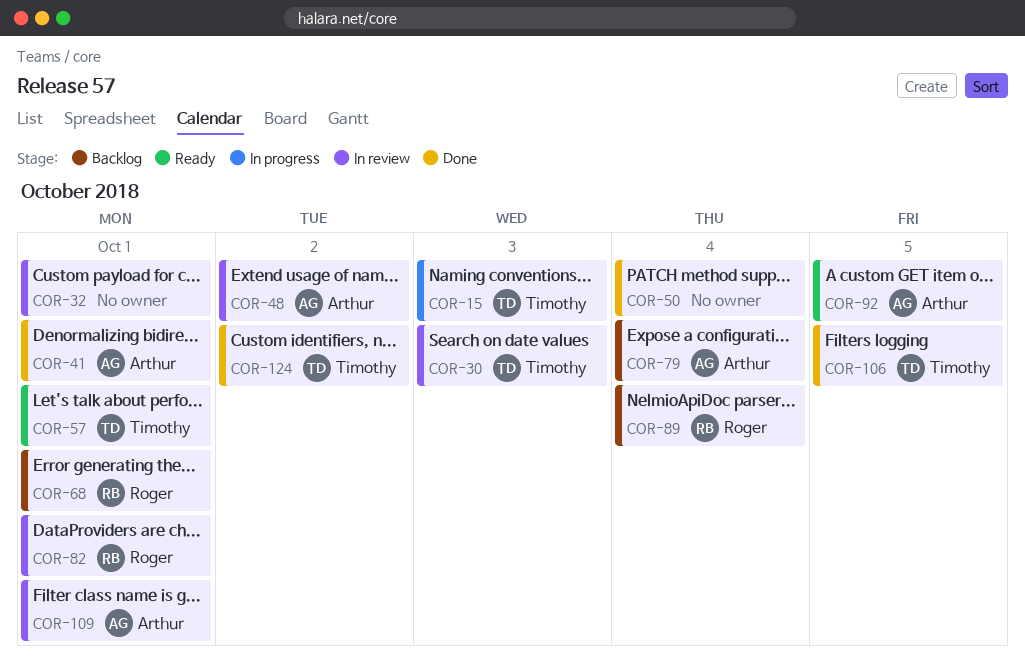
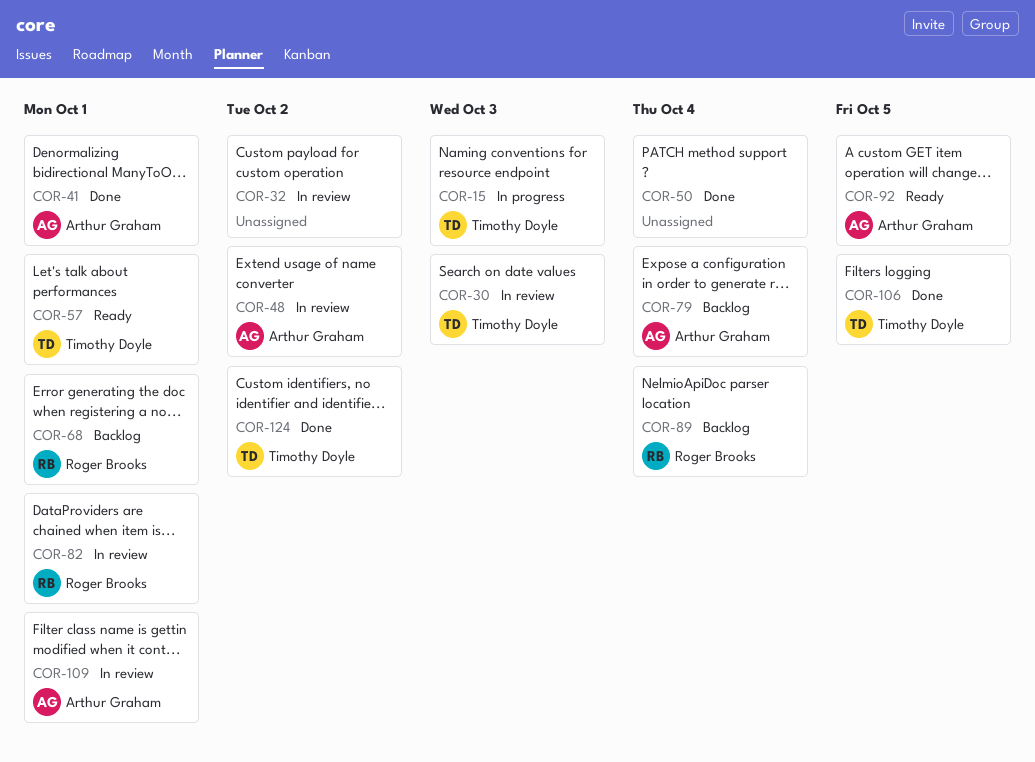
COR-32, due: Oct 1 -> Oct 2

